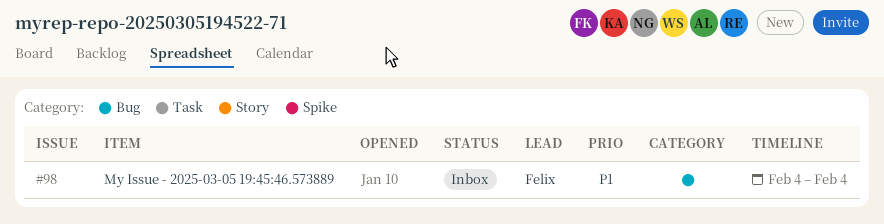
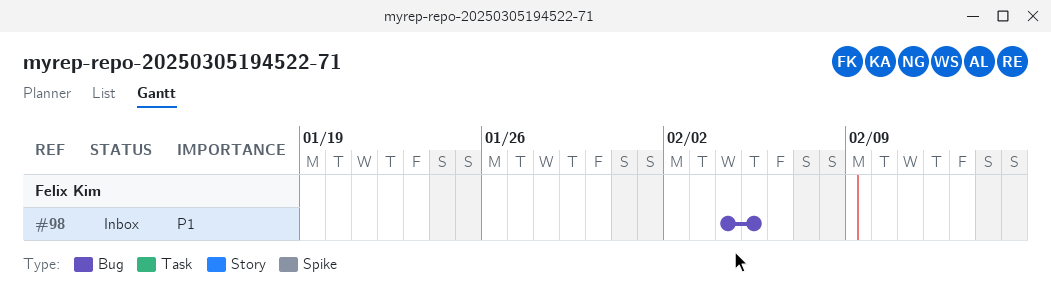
#98, due: Feb 4 -> Feb 5

